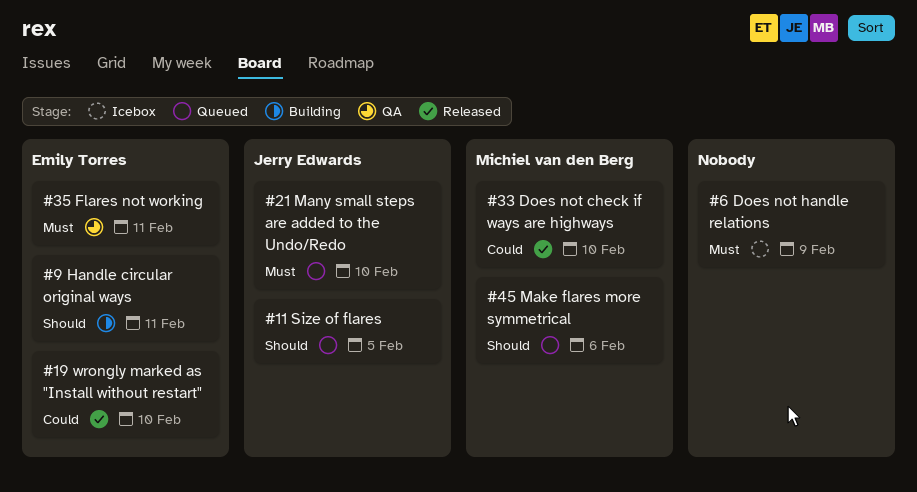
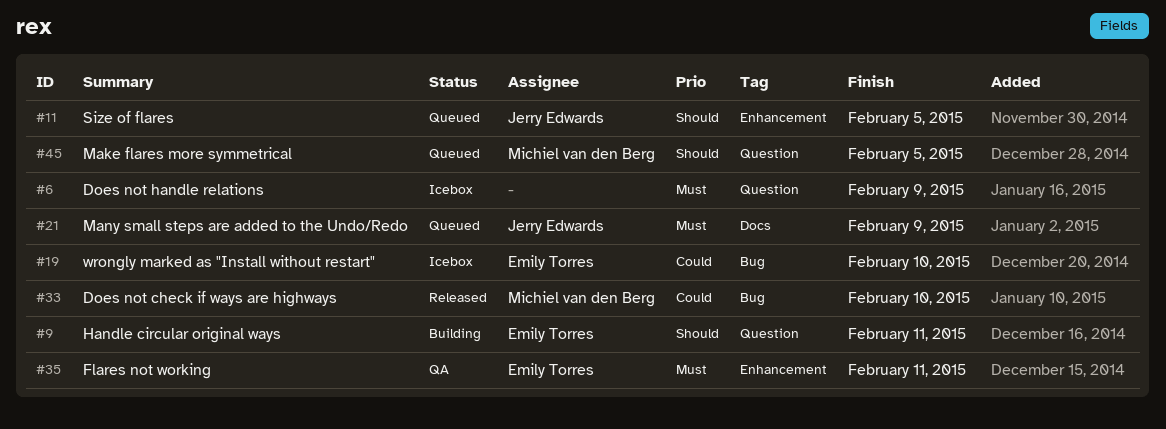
#19, status: Released -> Icebox
#21, due: Feb 10 -> Feb 9
#45, due: Feb 6 -> Feb 5

